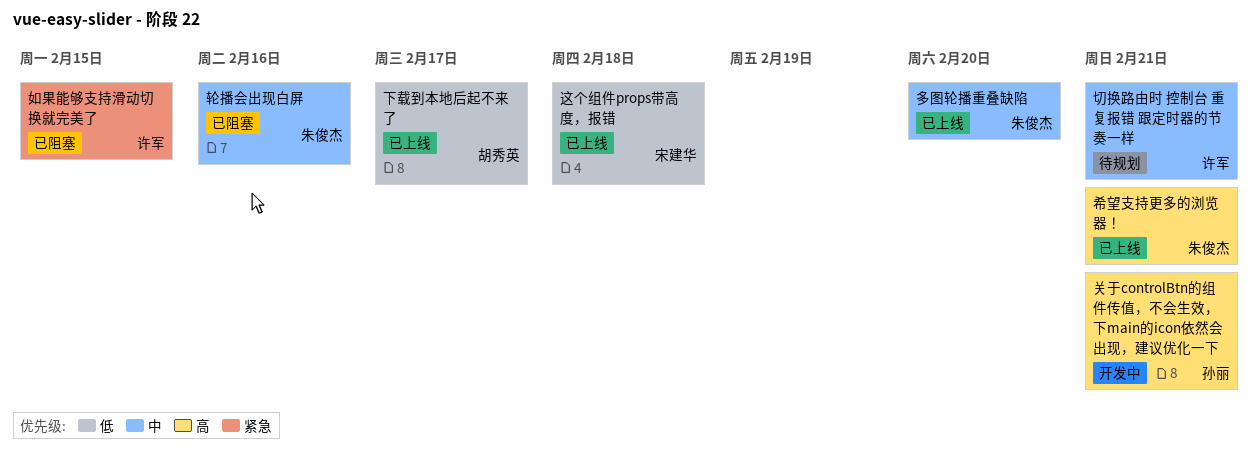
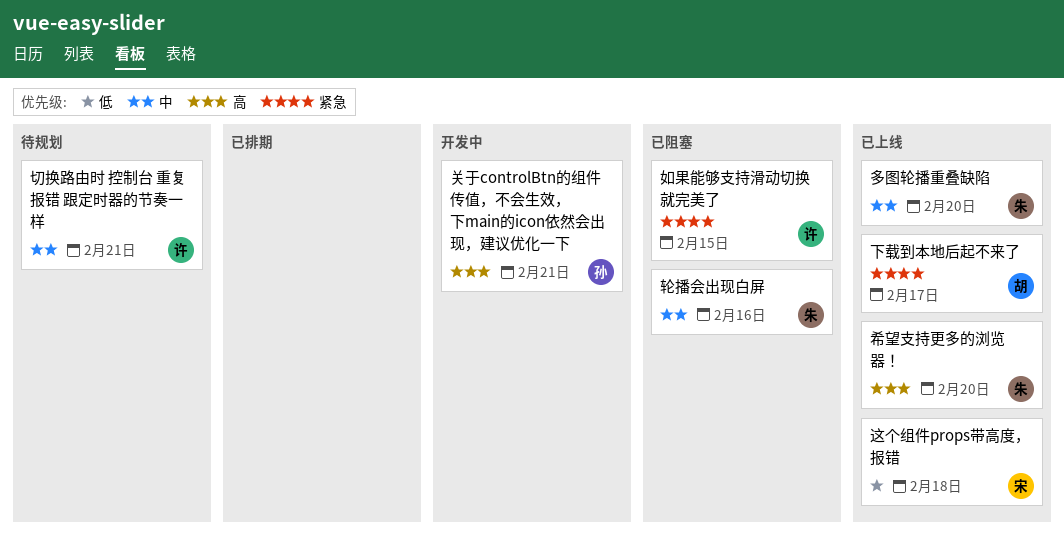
下载到本地后起不来了, priority: 低 -> 紧急
希望支持更多的浏览器！, due: Feb 21 -> Feb 20

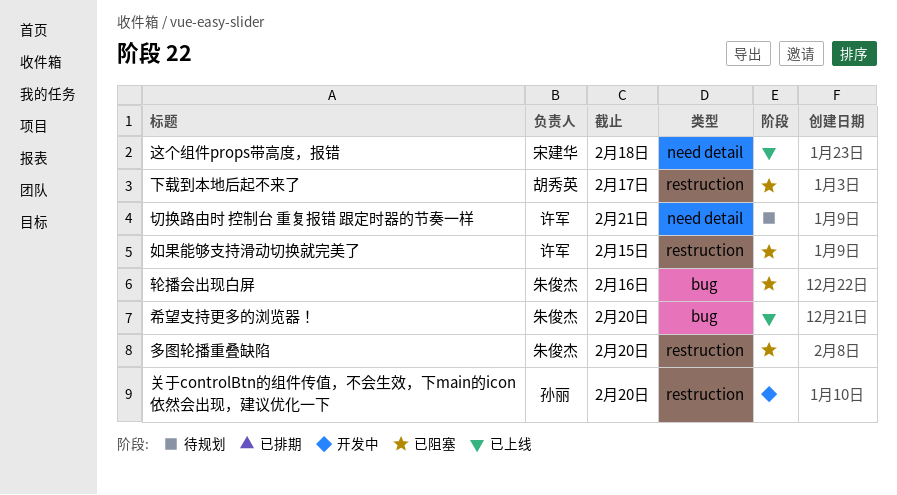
下载到本地后起不来了, status: 已上线 -> 已阻塞
关于controlBtn的组件传值，不会生效，下main的icon依然会出现，建议优化一下, due: Feb 21 -> Feb 20
多图轮播重叠缺陷, status: 已上线 -> 已阻塞

